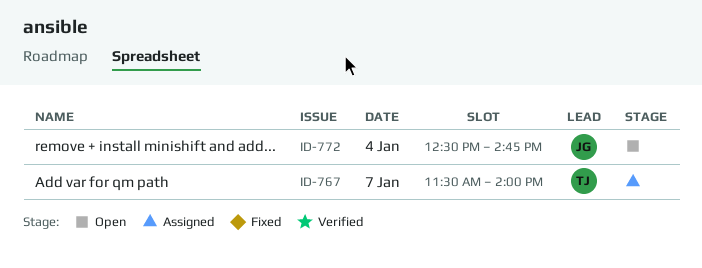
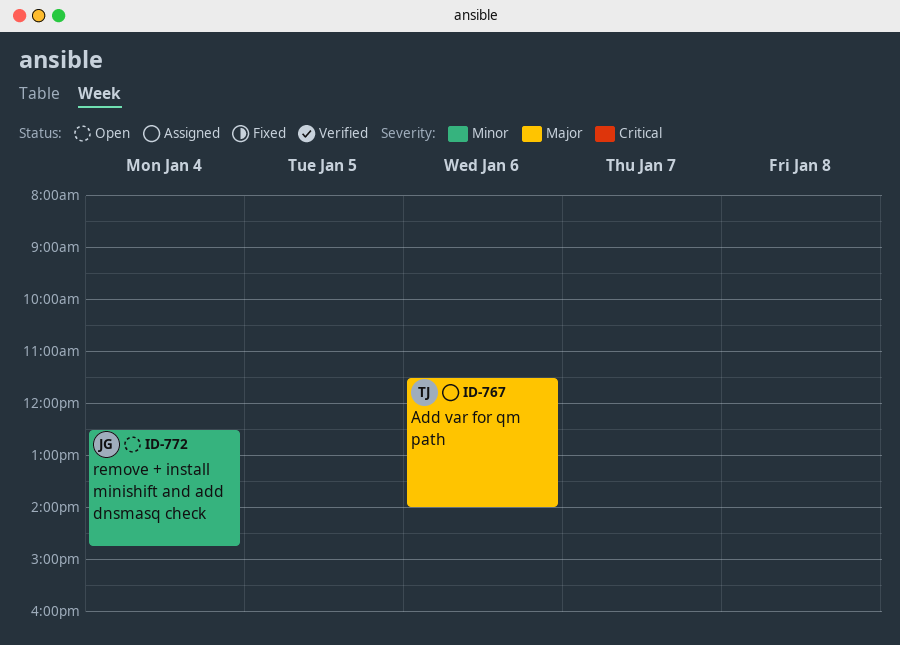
ID-767, day: Jan 7 -> Jan 6

